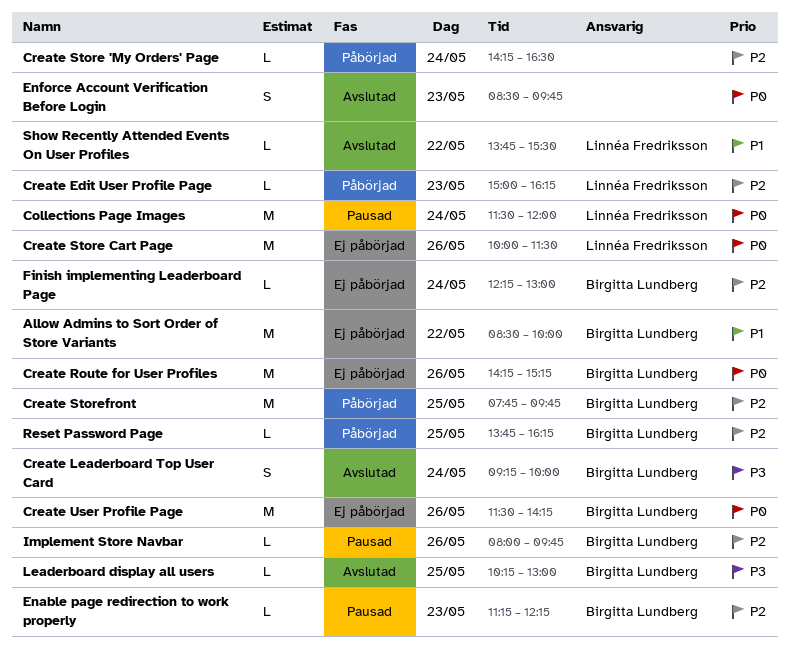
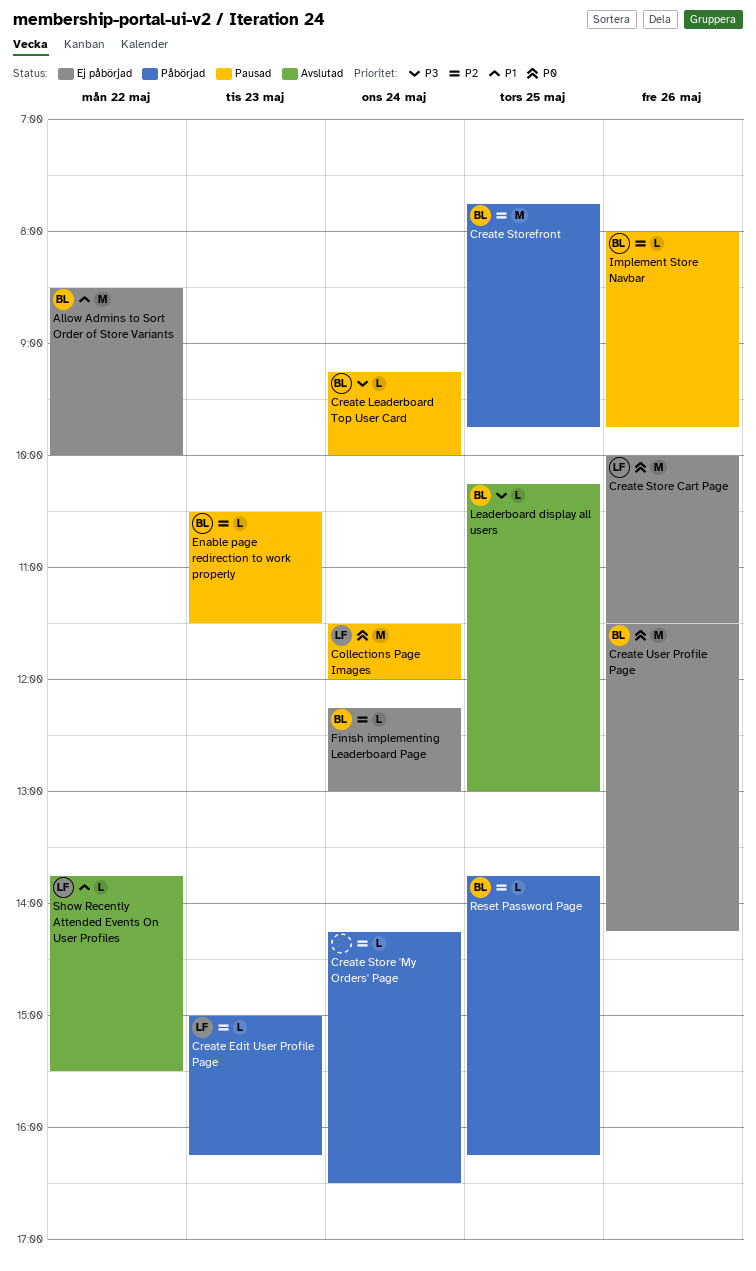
Create Leaderboard Top User Card, status: Avslutad -> Pausad
Create Leaderboard Top User Card, estimate: S -> L
Create Route for User Profiles: present -> none
Enable page redirection to work properly, begins: 11:15 -> 10:30
Enable page redirection to work properly, ends: 12:15 -> 11:30
Enforce Account Verification Before Login: present -> none

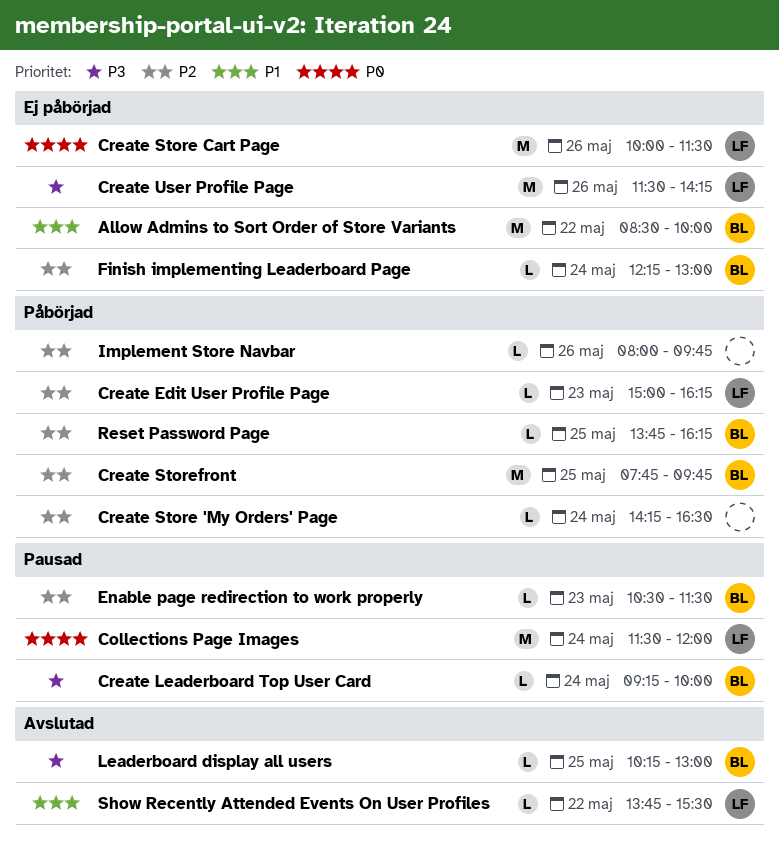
Create User Profile Page, owner: BL -> LF
Create User Profile Page, priority: P0 -> P3
Implement Store Navbar, status: Pausad -> Påbörjad
Implement Store Navbar, owner: BL -> none

